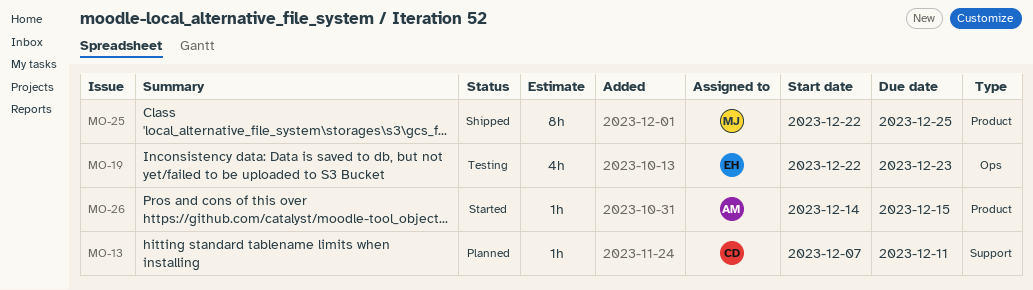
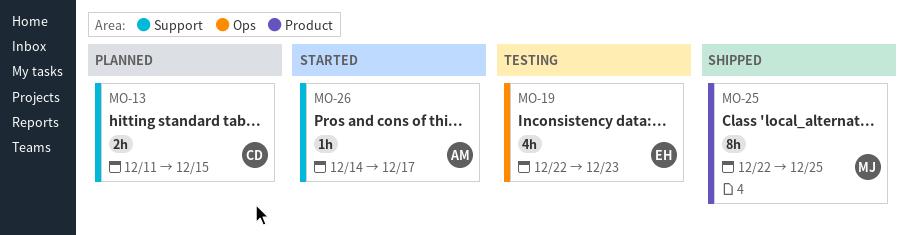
MO-13, estimate: 1h -> 2h
MO-13, start: Dec 7 -> Dec 11
MO-13, due: Dec 11 -> Dec 15
MO-26, label: Product -> Support
MO-26, due: Dec 15 -> Dec 17

